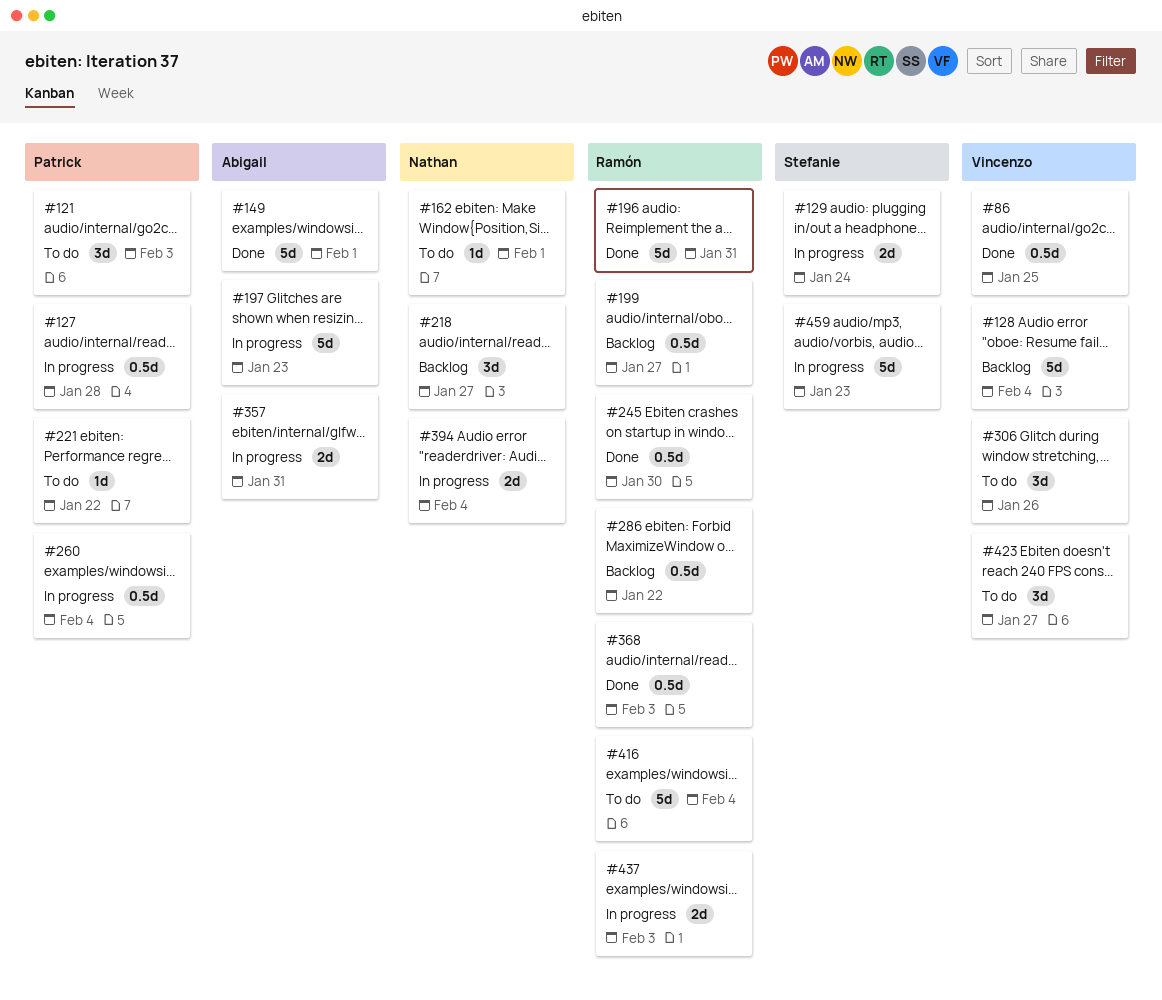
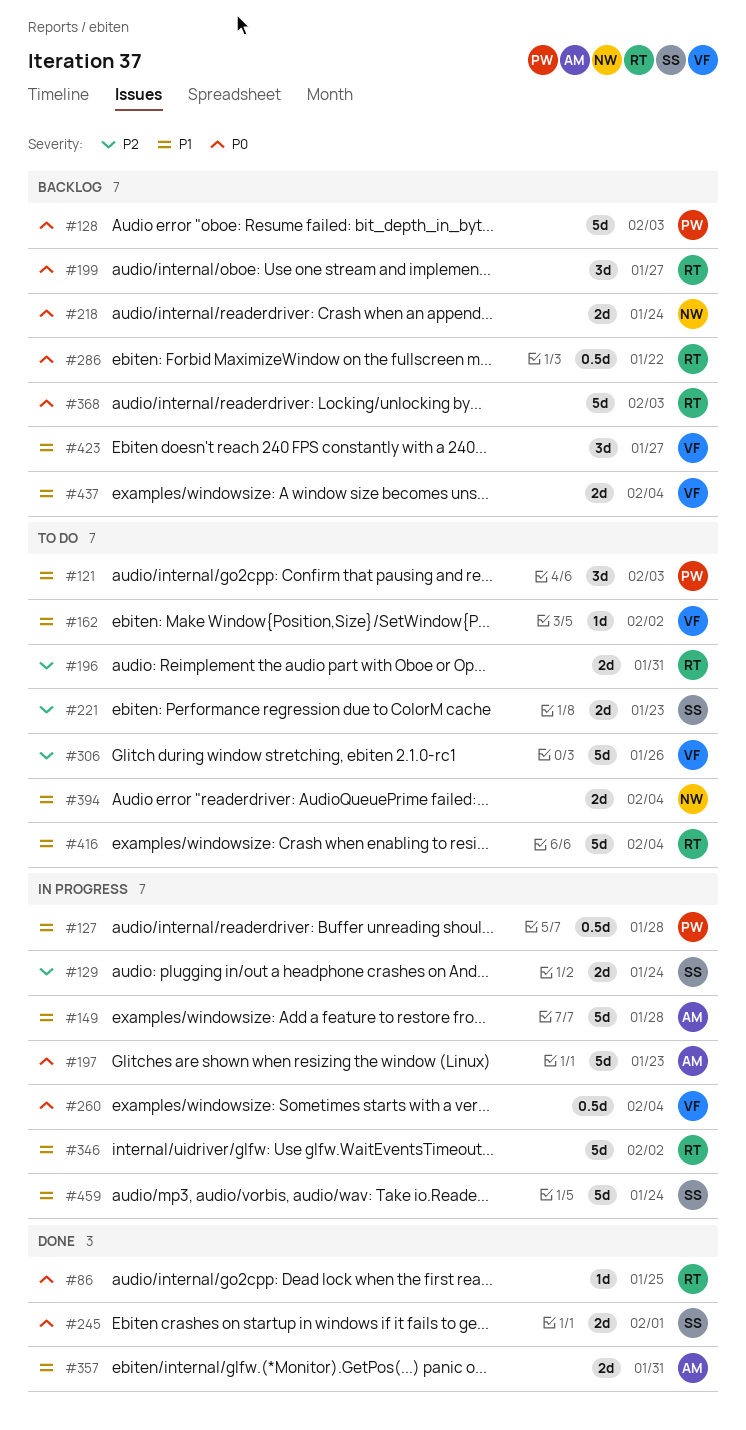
#86, owner: Vincenzo -> Ramón
#86, estimate: 0.5d -> 1d
#128, owner: Vincenzo -> Patrick
#128, due: Feb 4 -> Feb 3
#149, status: Done -> In progress
#149, due: Feb 1 -> Jan 28
#162, owner: Nathan -> Vincenzo
#162, due: Feb 1 -> Feb 2
#196, status: Done -> To do
#196, estimate: 5d -> 2d
#199, estimate: 0.5d -> 3d
#218, estimate: 3d -> 2d
#218, due: Jan 27 -> Jan 24
#221, owner: Patrick -> Stefanie
#221, estimate: 1d -> 2d
#221, due: Jan 22 -> Jan 23
#245, owner: Ramón -> Stefanie
#245, estimate: 0.5d -> 2d
#245, due: Jan 30 -> Feb 1
#260, owner: Patrick -> Vincenzo
#306, estimate: 3d -> 5d
#346: none -> present
#357, status: In progress -> Done
#368, status: Done -> Backlog
#368, estimate: 0.5d -> 5d
#394, status: In progress -> To do
#423, status: To do -> Backlog
#437, status: In progress -> Backlog
#437, owner: Ramón -> Vincenzo
#437, due: Feb 3 -> Feb 4
#459, due: Jan 23 -> Jan 24

